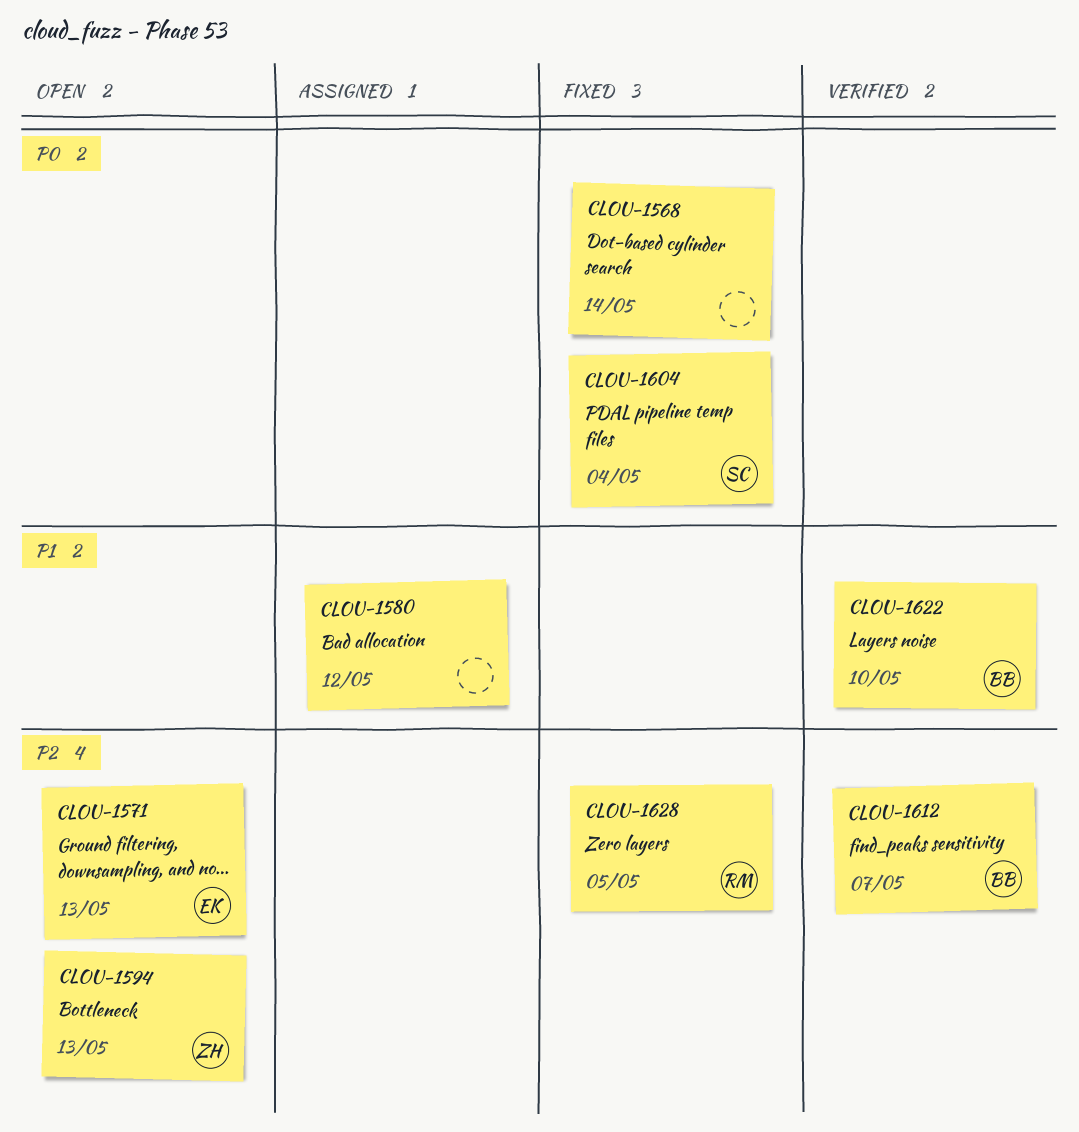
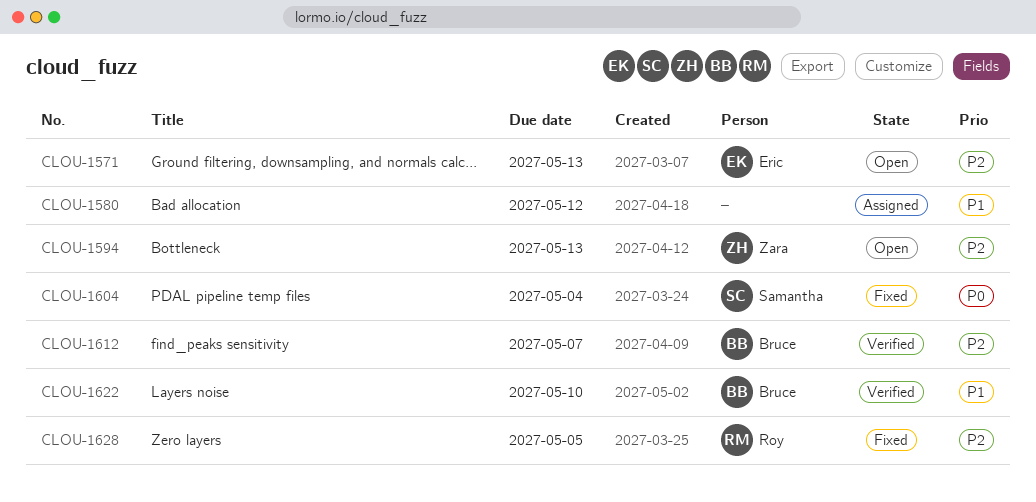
CLOU-1568: present -> none

